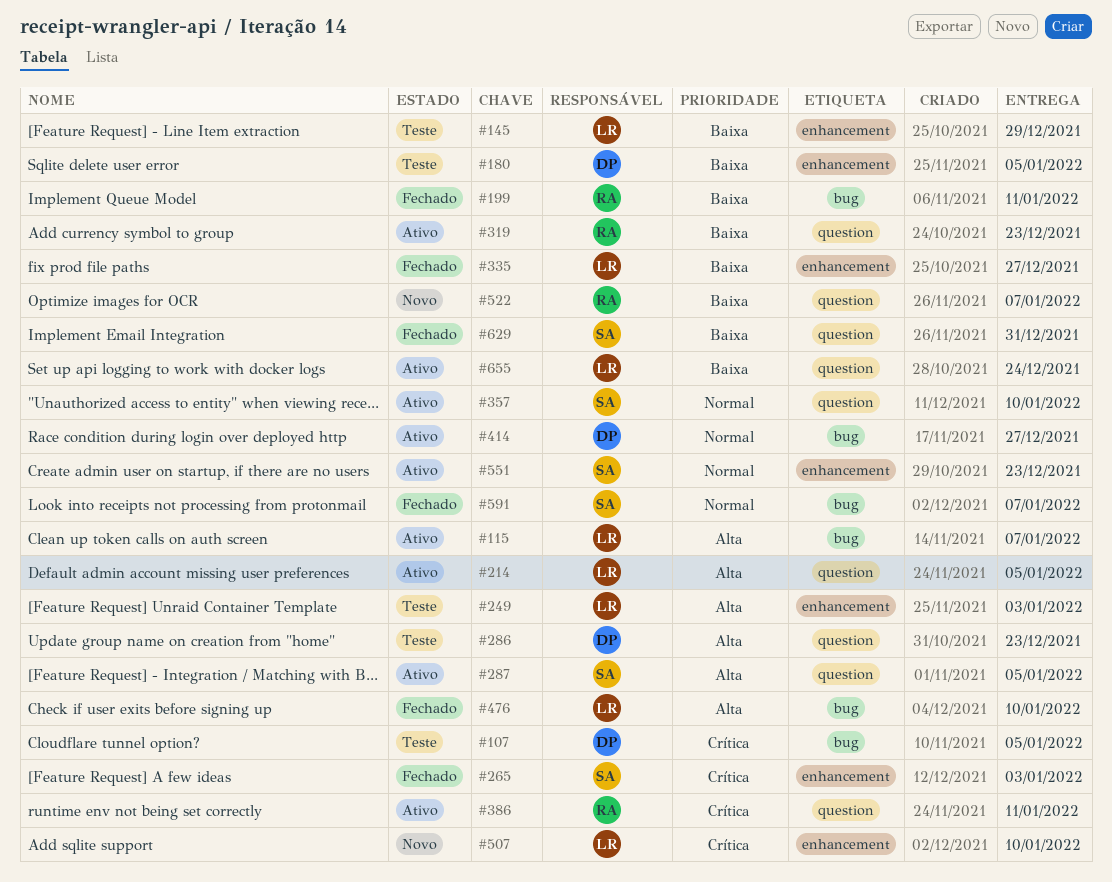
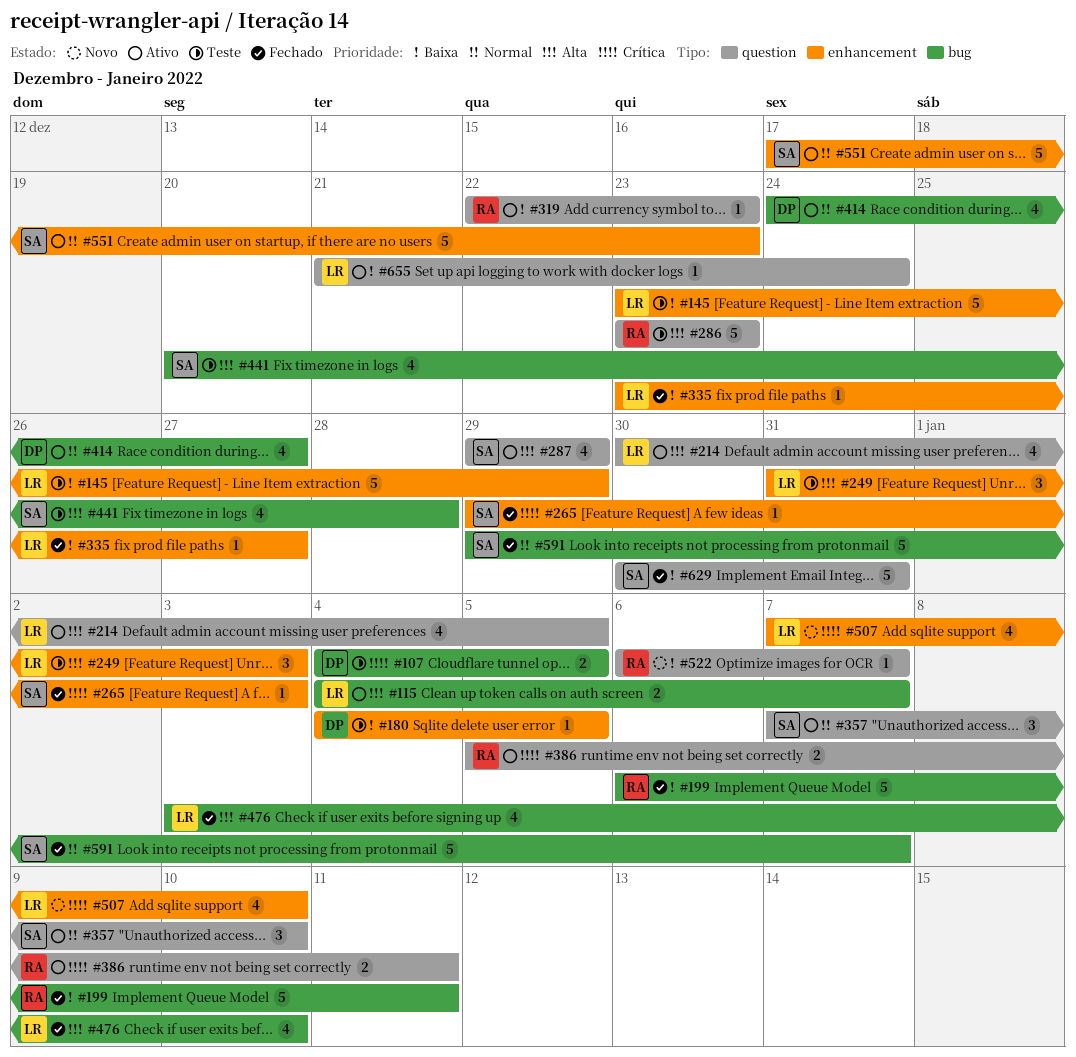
#286, owner: DP -> RA
#287, due: Jan 5 -> Dec 29
#441: none -> present

